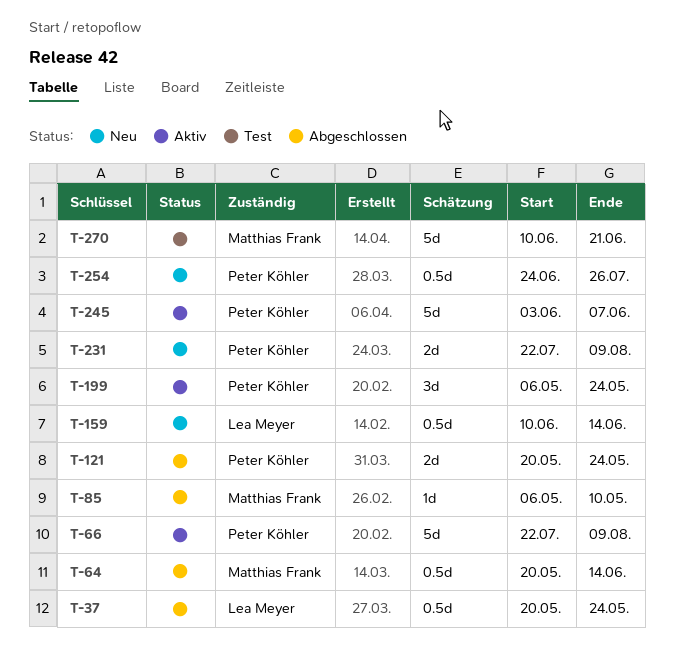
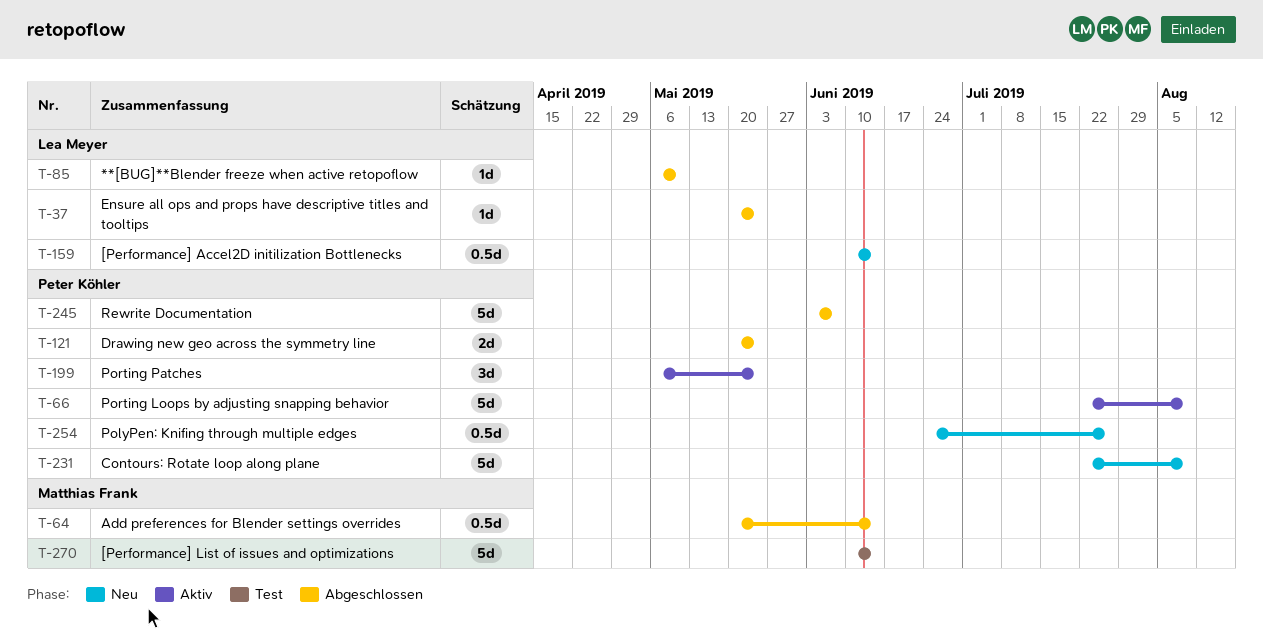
T-37, estimate: 0.5d -> 1d
T-85, owner: Matthias Frank -> Lea Meyer
T-231, estimate: 2d -> 5d
T-245, status: Aktiv -> Abgeschlossen
T-270, due: Jun 21 -> Jun 14

